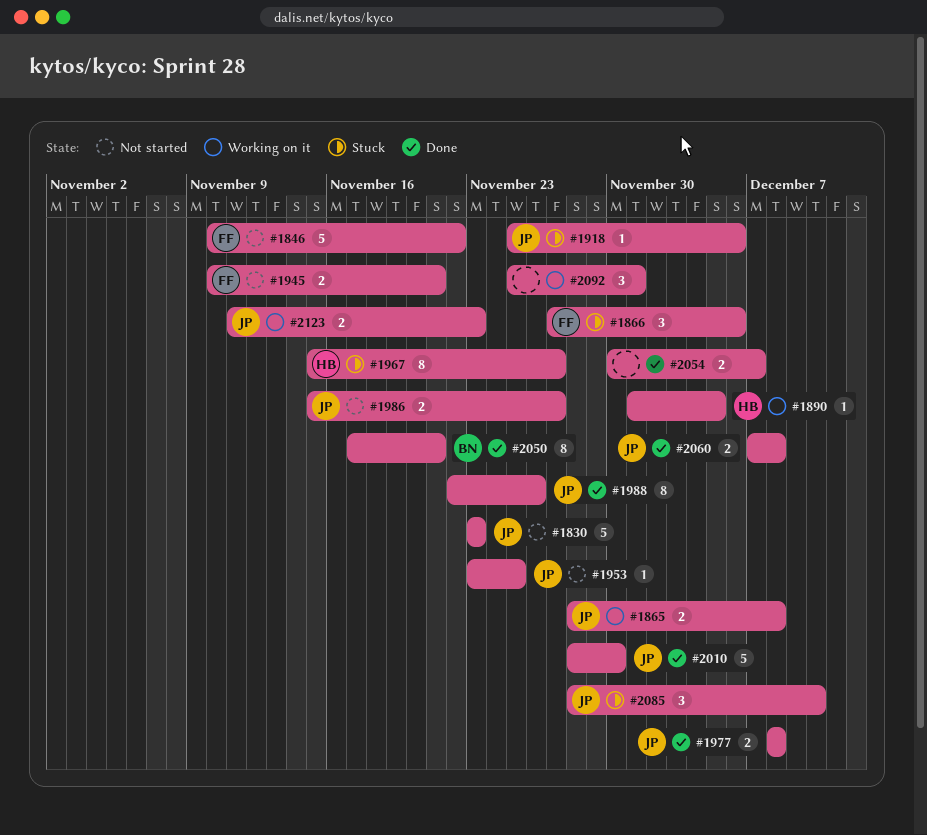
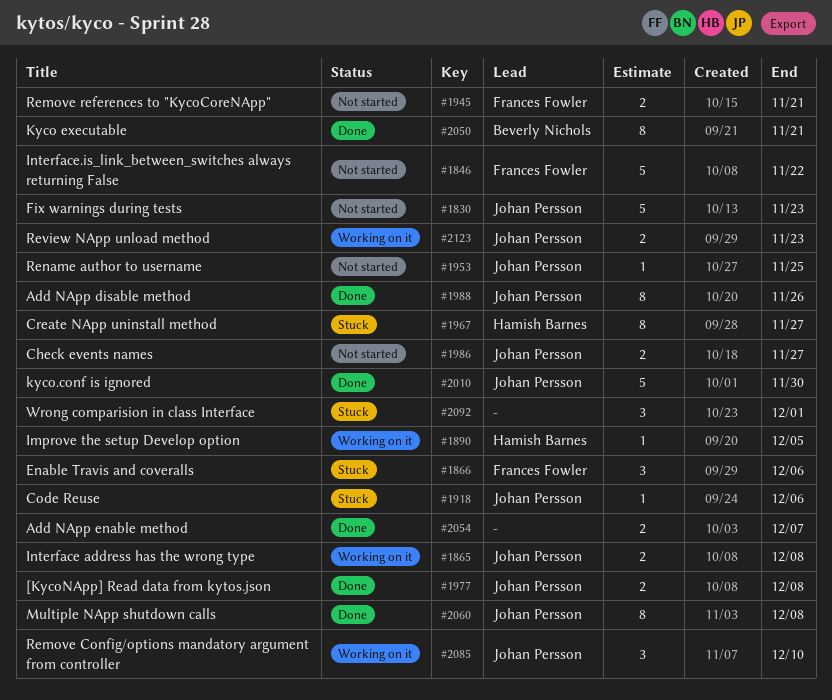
#2060, estimate: 2 -> 8
#2085, status: Stuck -> Working on it
#2092, status: Working on it -> Stuck

